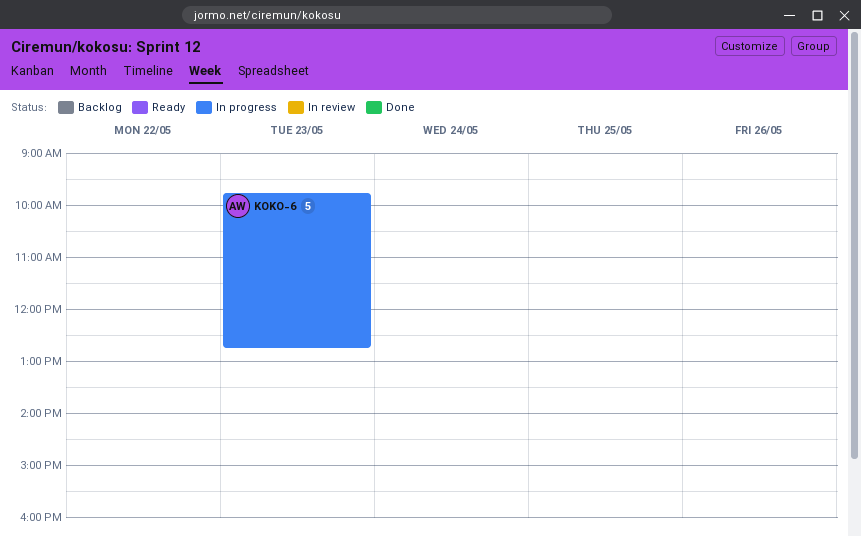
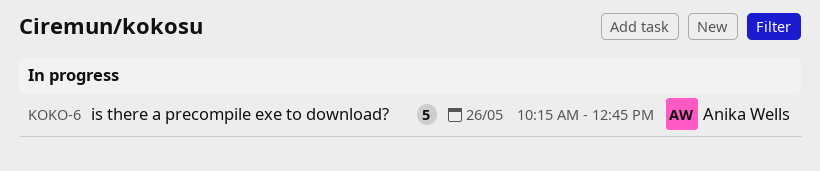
KOKO-6, day: May 23 -> May 26
KOKO-6, begins: 09:45 -> 10:15

